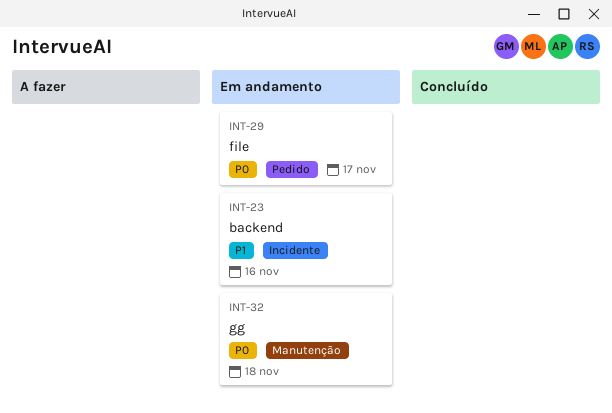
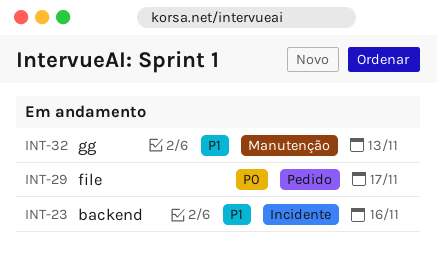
INT-32, priority: P0 -> P1
INT-32, due: Nov 18 -> Nov 13

